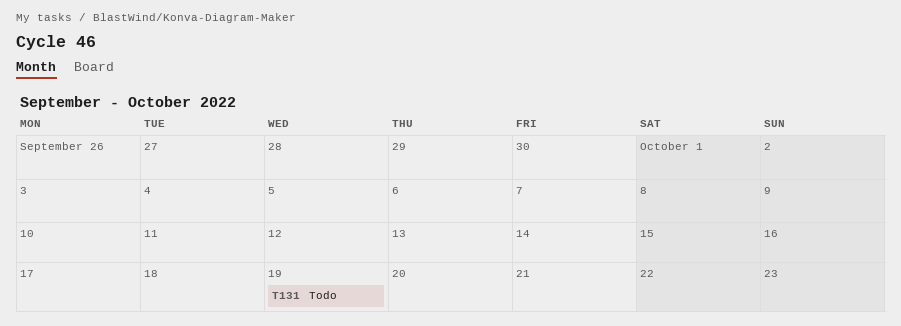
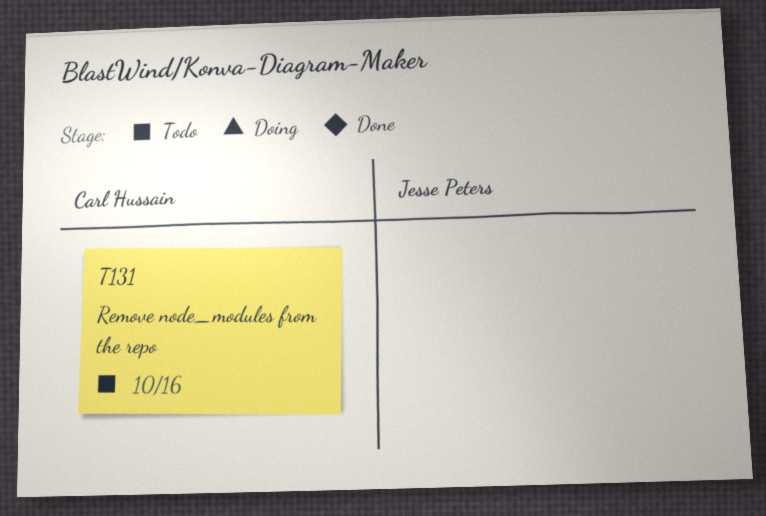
T131, due: Oct 19 -> Oct 16

